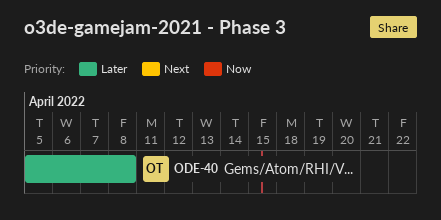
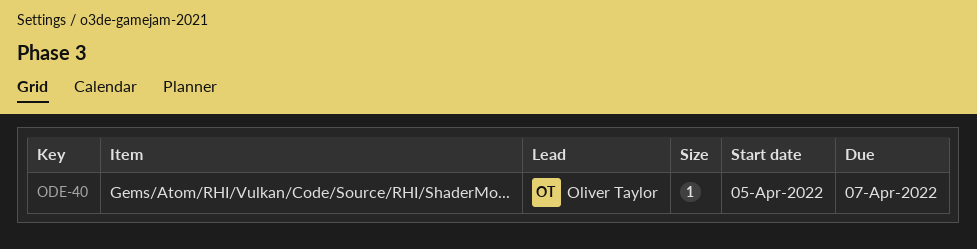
ODE-40, due: Apr 8 -> Apr 7

